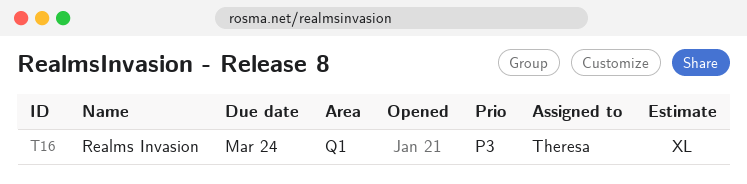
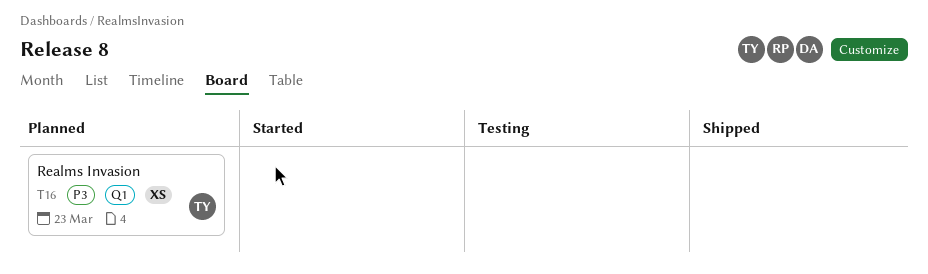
T16, estimate: XL -> XS
T16, due: Mar 24 -> Mar 23

